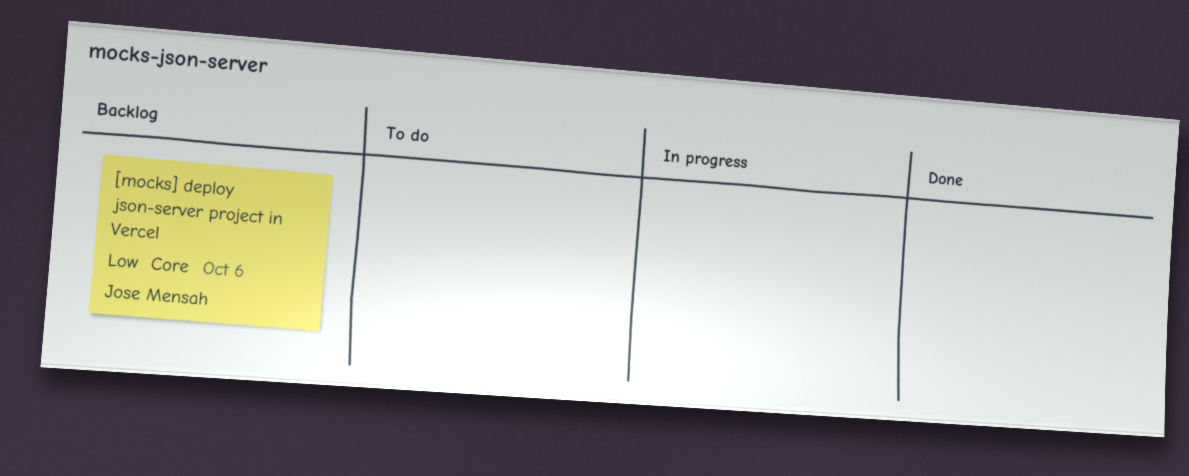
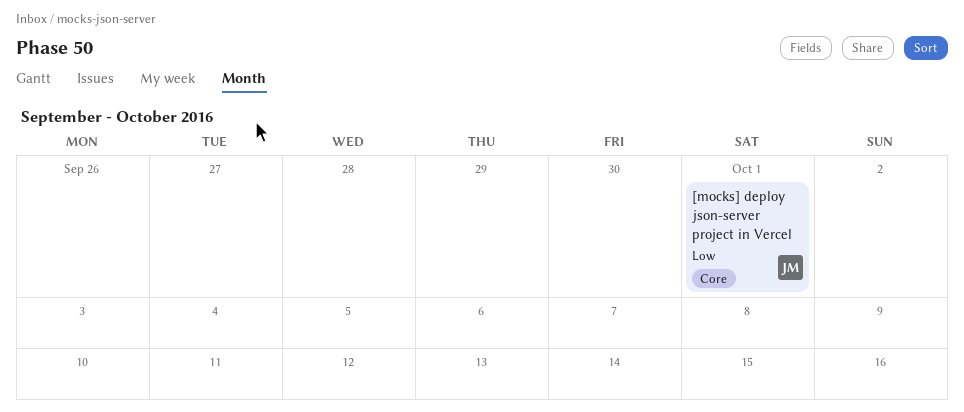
[mocks] deploy json-server project in Vercel, due: Oct 6 -> Oct 1

